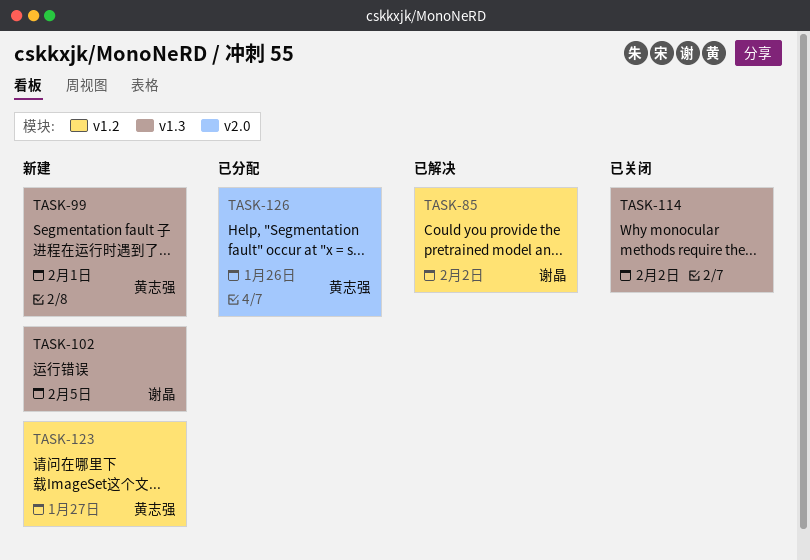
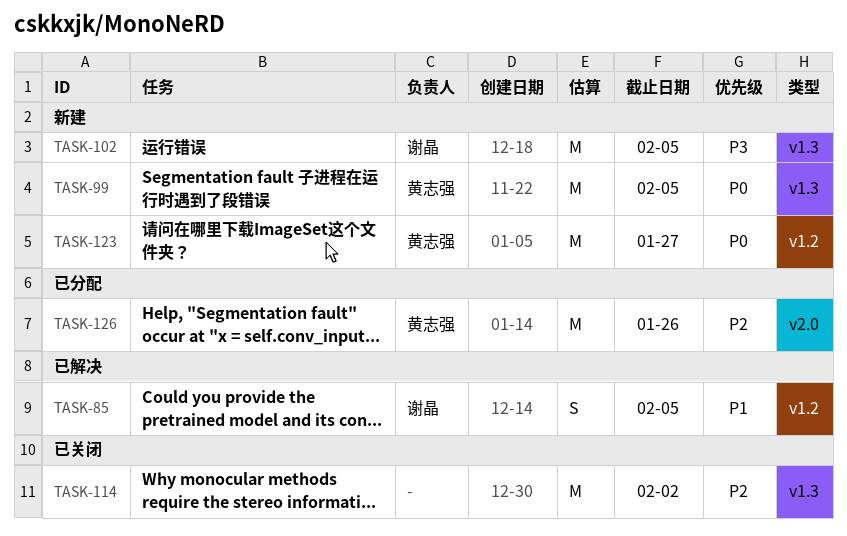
TASK-85, due: Feb 2 -> Feb 5
TASK-99, due: Feb 1 -> Feb 5

